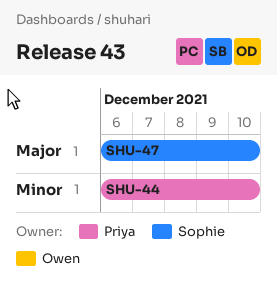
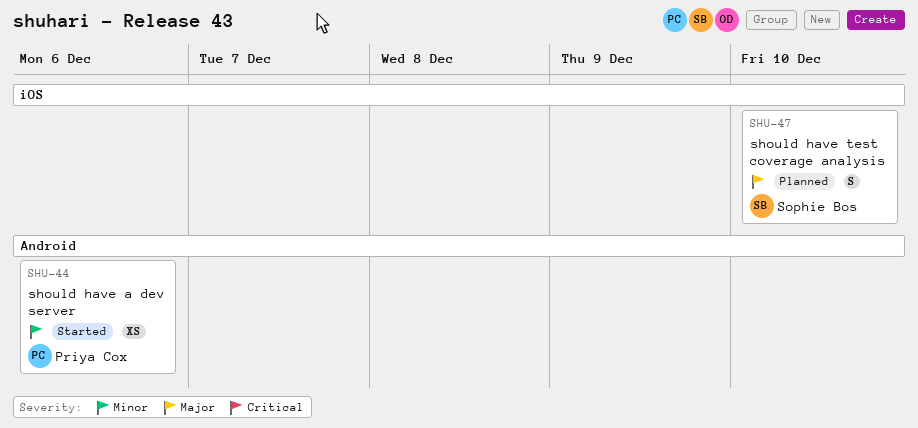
SHU-44, due: Dec 10 -> Dec 6

